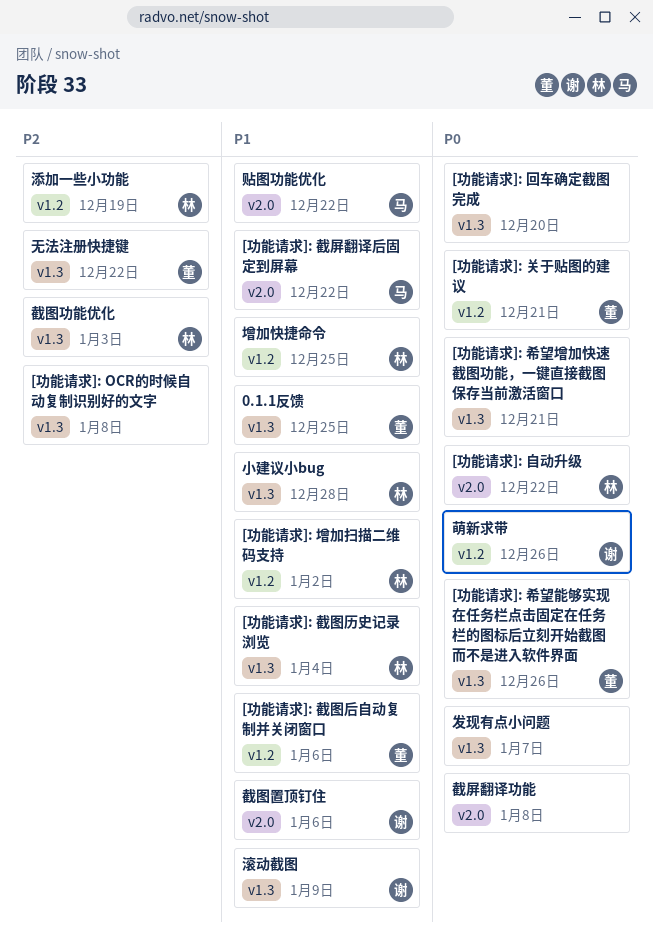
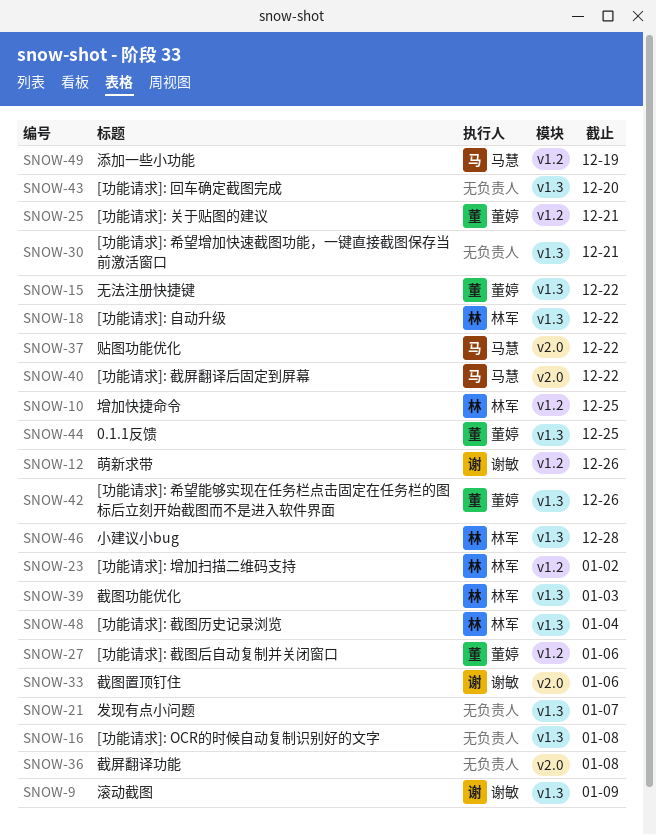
[功能请求]: 自动升级, label: v2.0 -> v1.3
添加一些小功能, owner: 林军 -> 马慧

